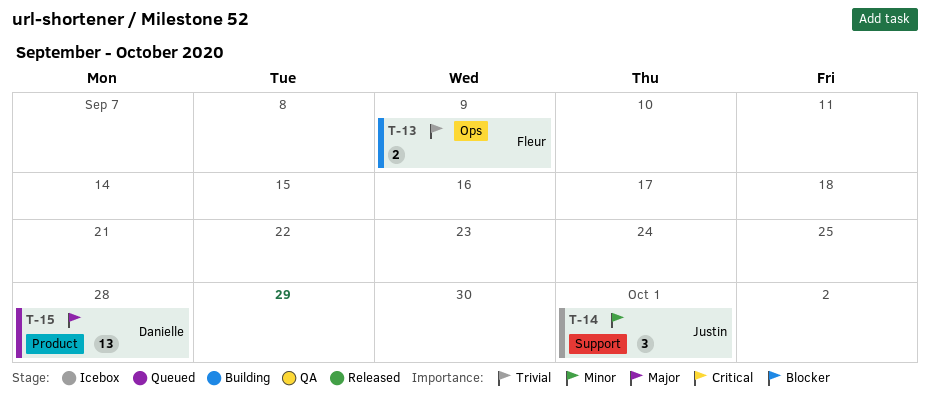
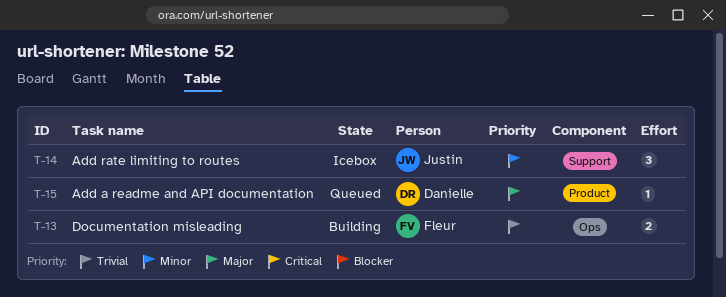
T-15, estimate: 13 -> 1

